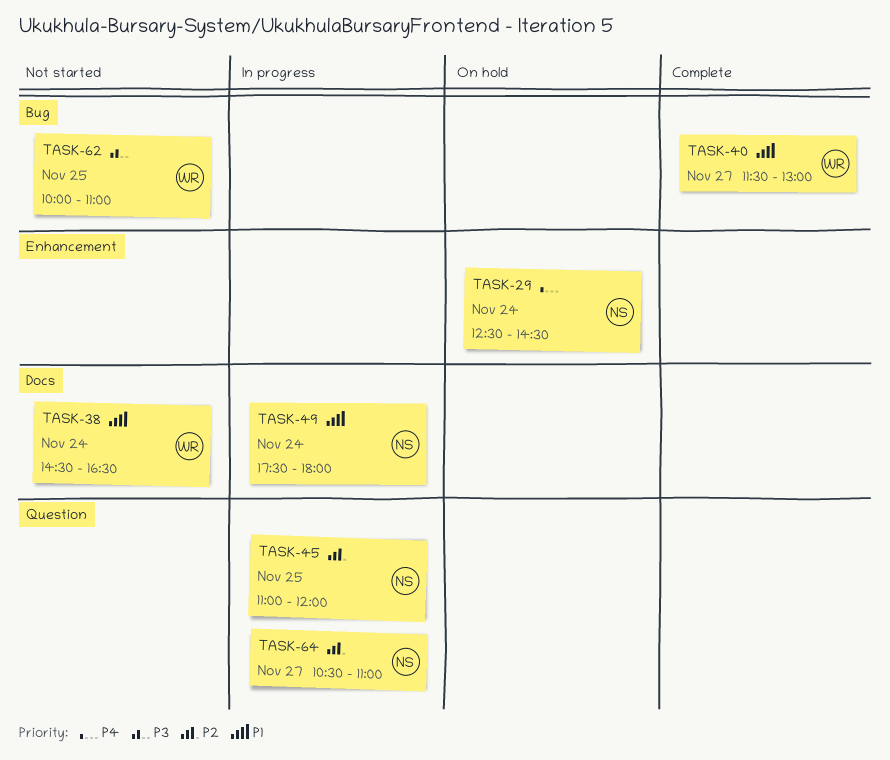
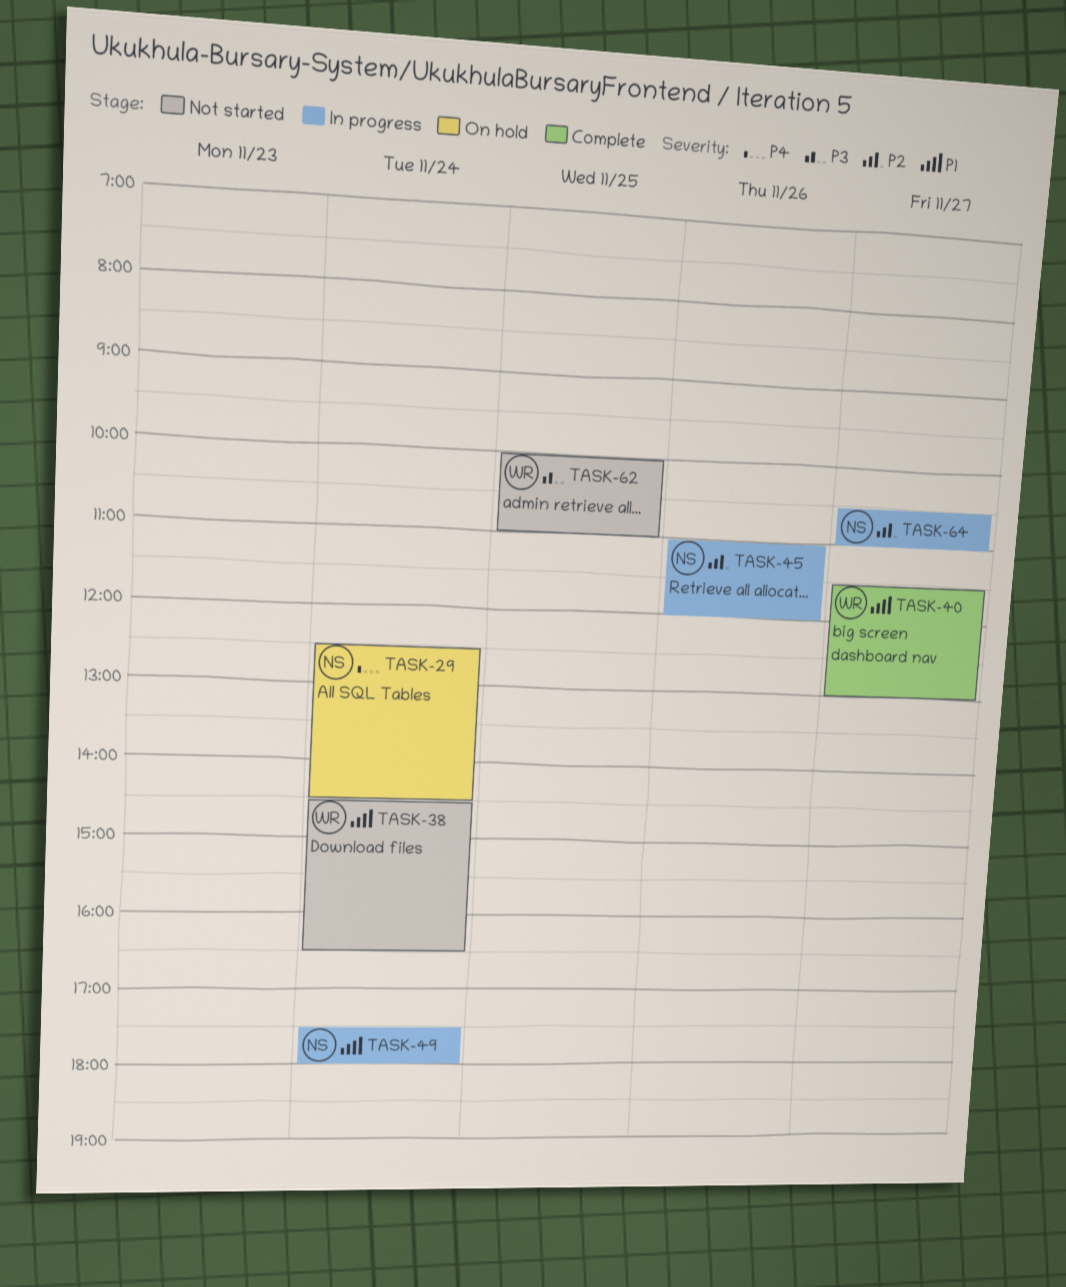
TASK-45, day: Nov 25 -> Nov 26

